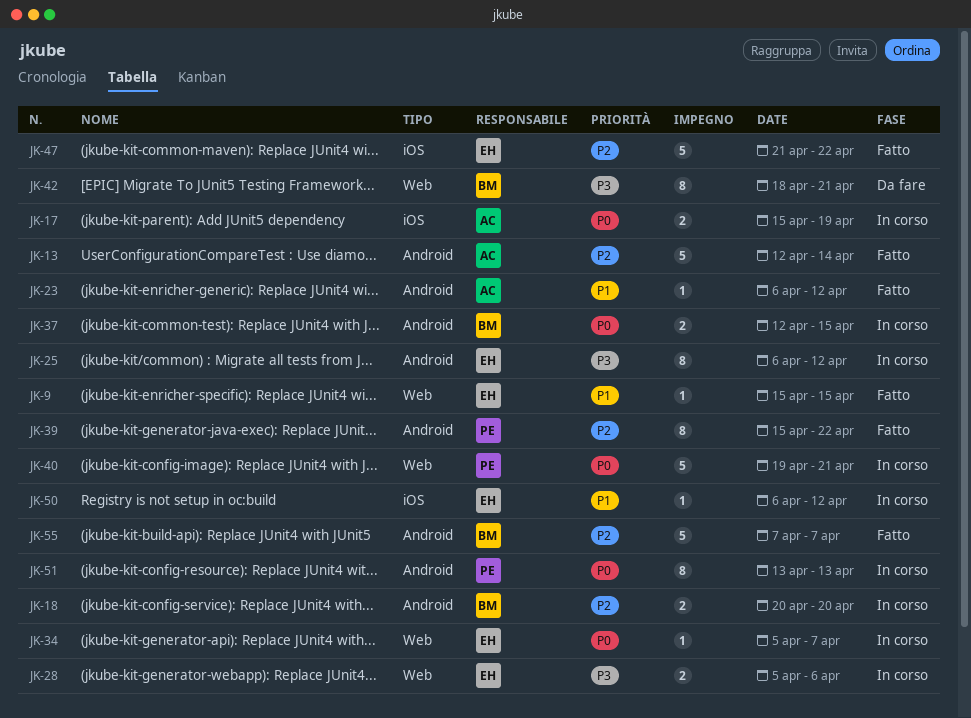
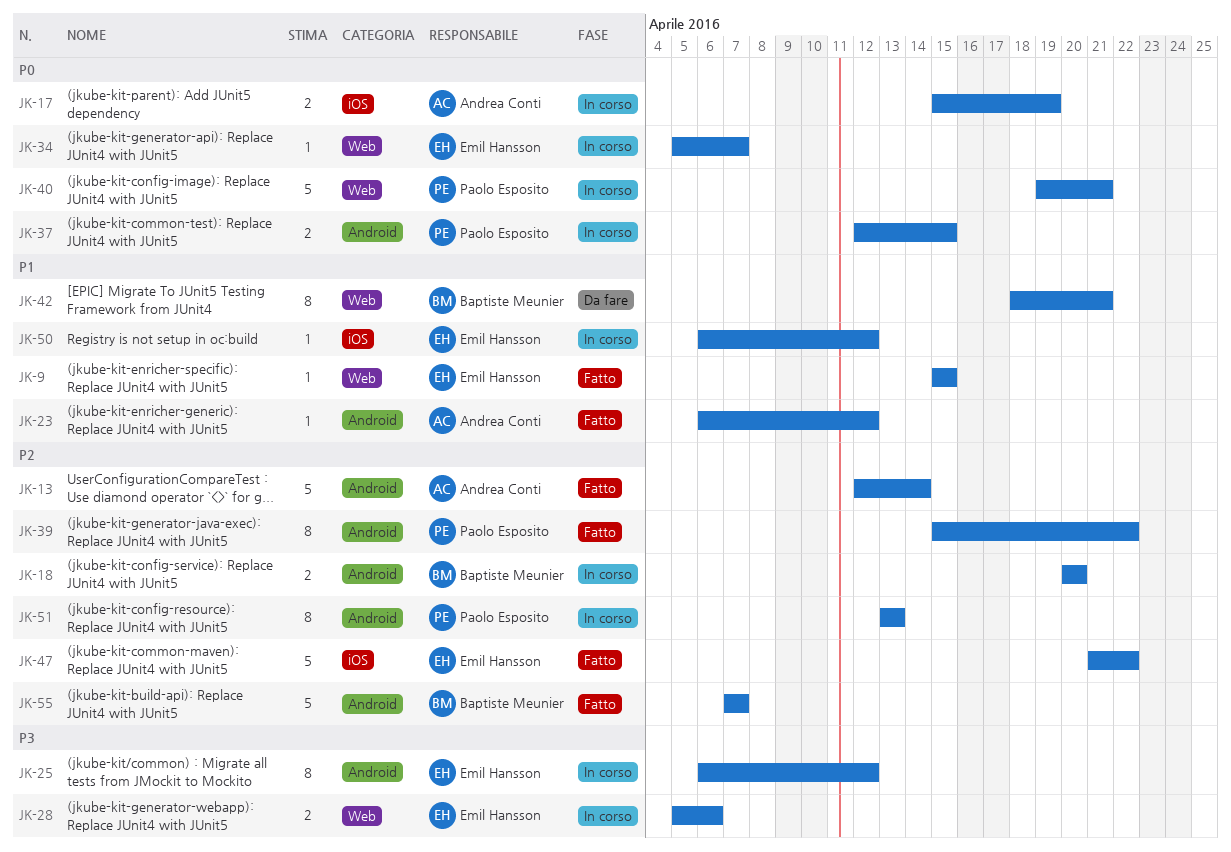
JK-37, owner: Baptiste Meunier -> Paolo Esposito
JK-42, priority: P3 -> P1
JK-51, priority: P0 -> P2

